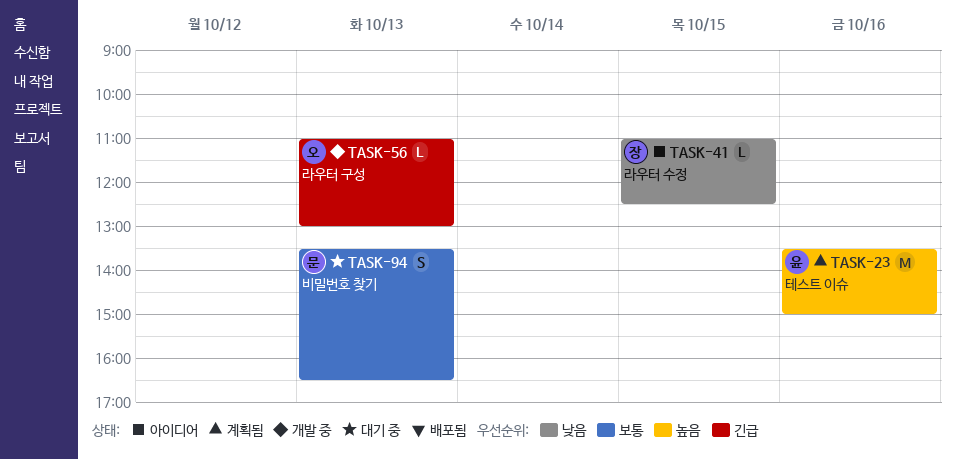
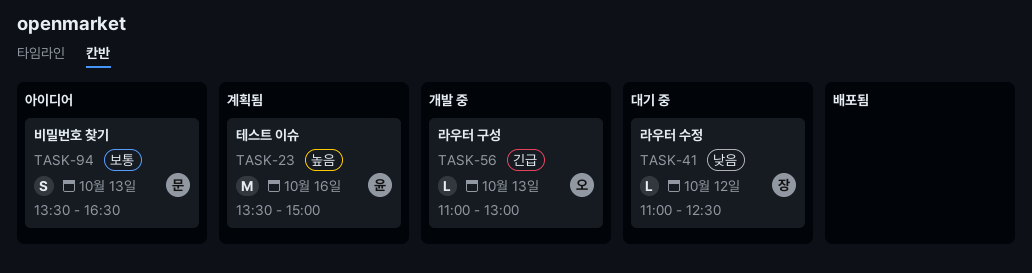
TASK-41, status: 아이디어 -> 대기 중
TASK-41, day: Oct 15 -> Oct 12
TASK-94, status: 대기 중 -> 아이디어

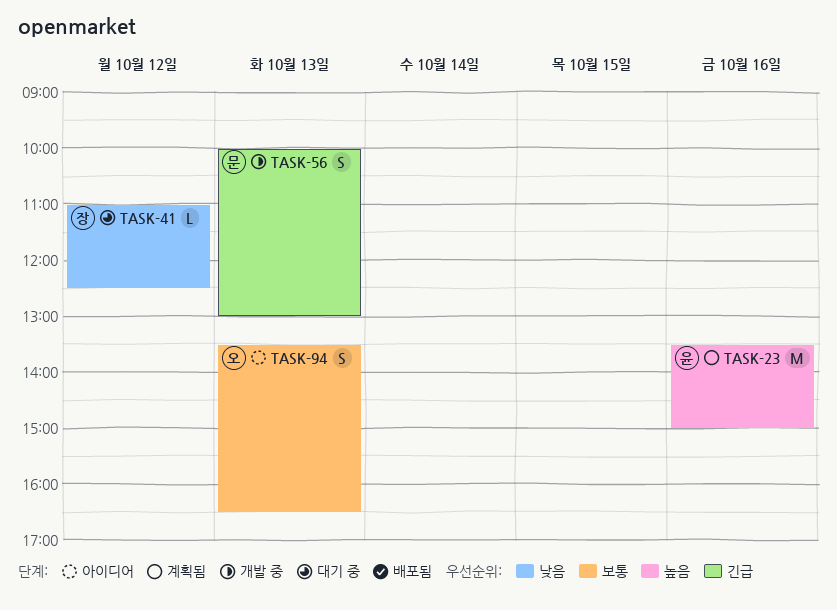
TASK-56, owner: 오 -> 문
TASK-56, estimate: L -> S
TASK-56, begins: 11:00 -> 10:00
TASK-94, owner: 문 -> 오

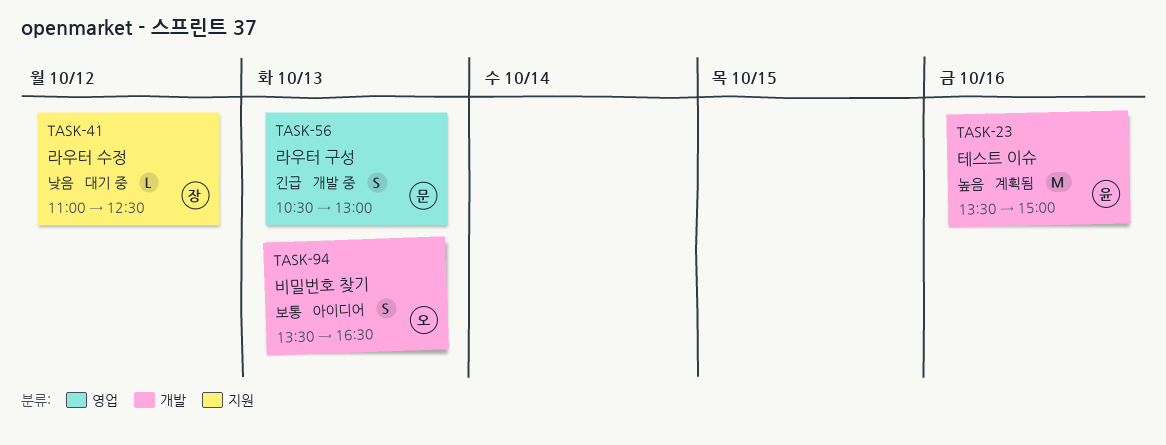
TASK-56, begins: 10:00 -> 10:30

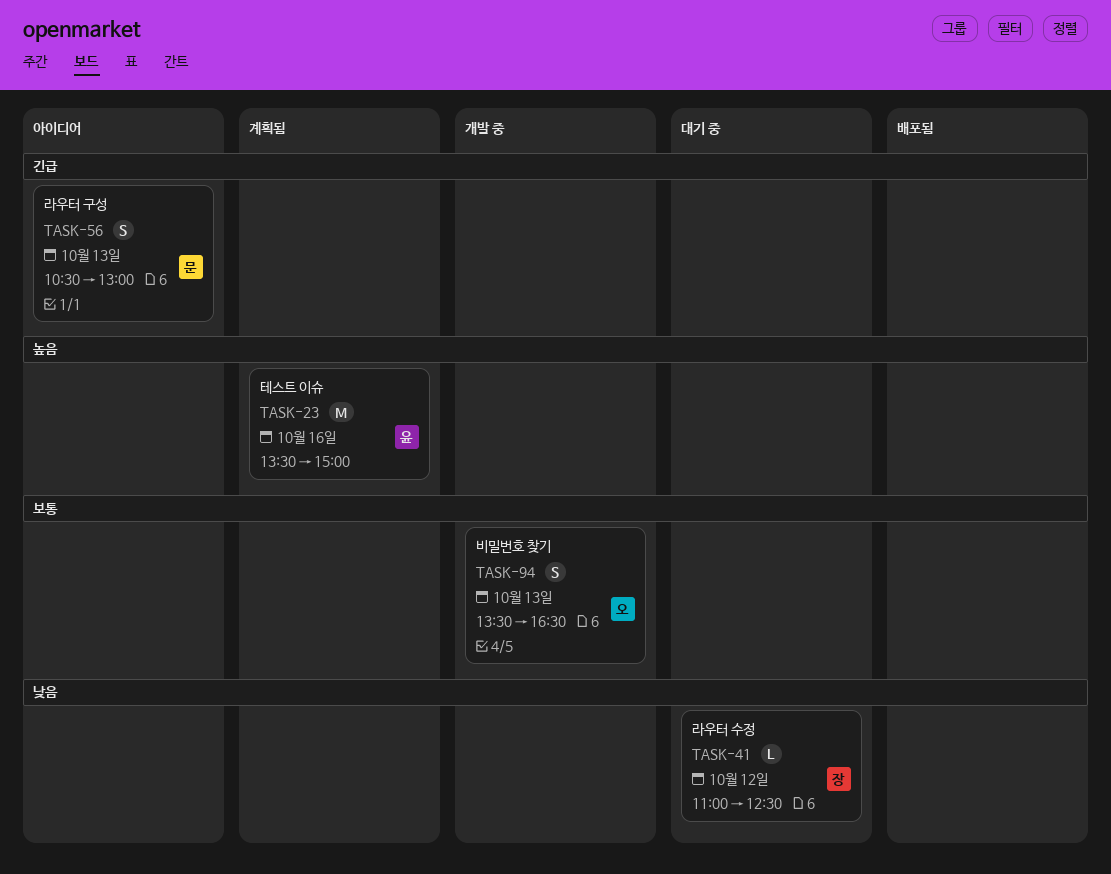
TASK-56, status: 개발 중 -> 아이디어
TASK-94, status: 아이디어 -> 개발 중

